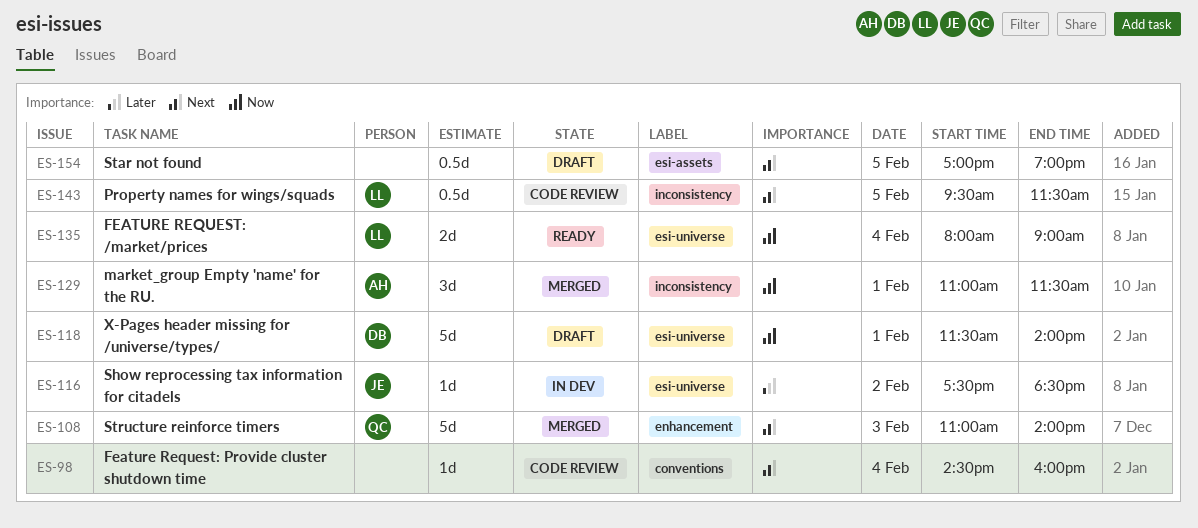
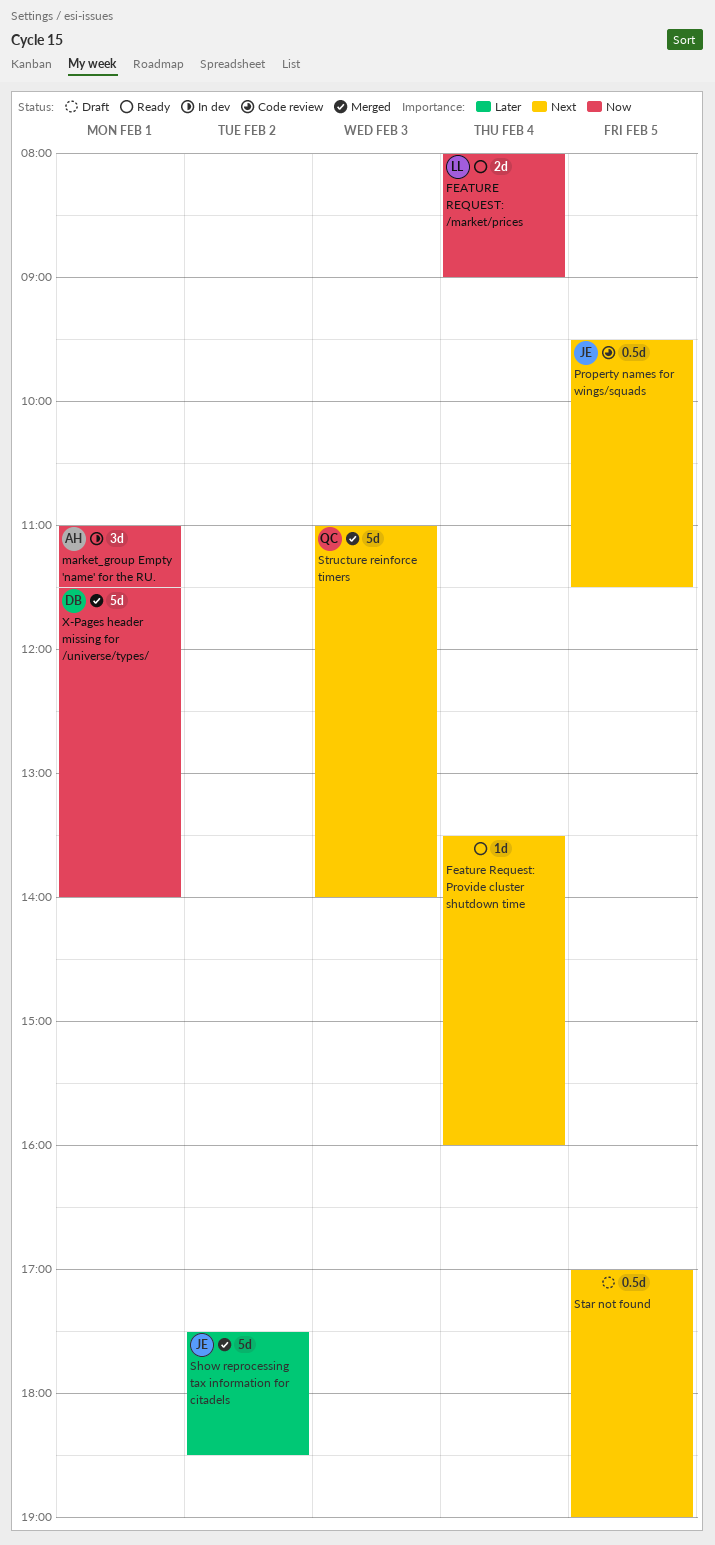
Feature Request: Provide cluster shutdown time, status: Code review -> Ready
Feature Request: Provide cluster shutdown time, begins: 14:30 -> 13:30
market_group Empty 'name' for the RU., status: Merged -> In dev
Property names for wings/squads, owner: LL -> JE
Show reprocessing tax information for citadels, status: In dev -> Merged
Show reprocessing tax information for citadels, estimate: 1d -> 5d
X-Pages header missing for /universe/types/, status: Draft -> Merged

